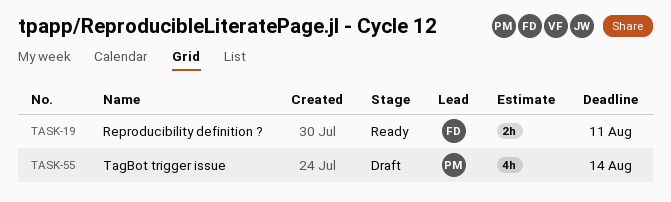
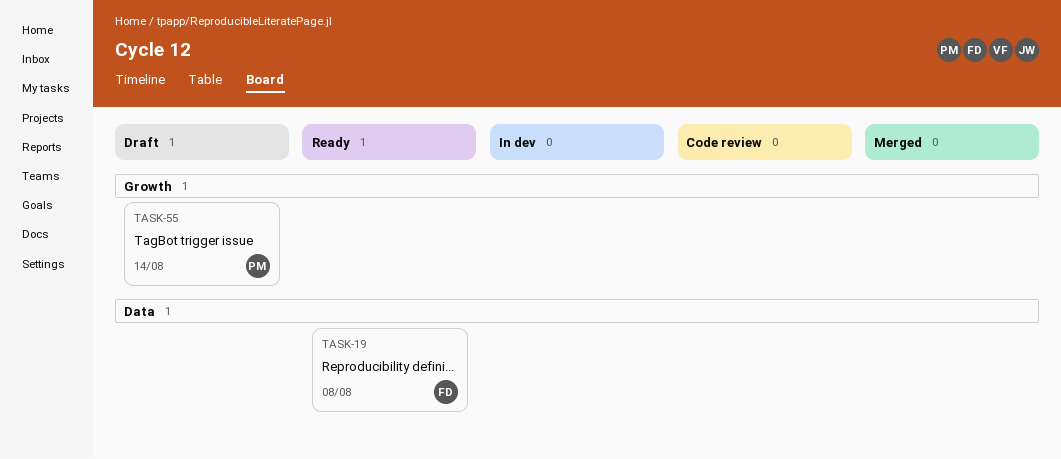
TASK-19, due: Aug 11 -> Aug 8

